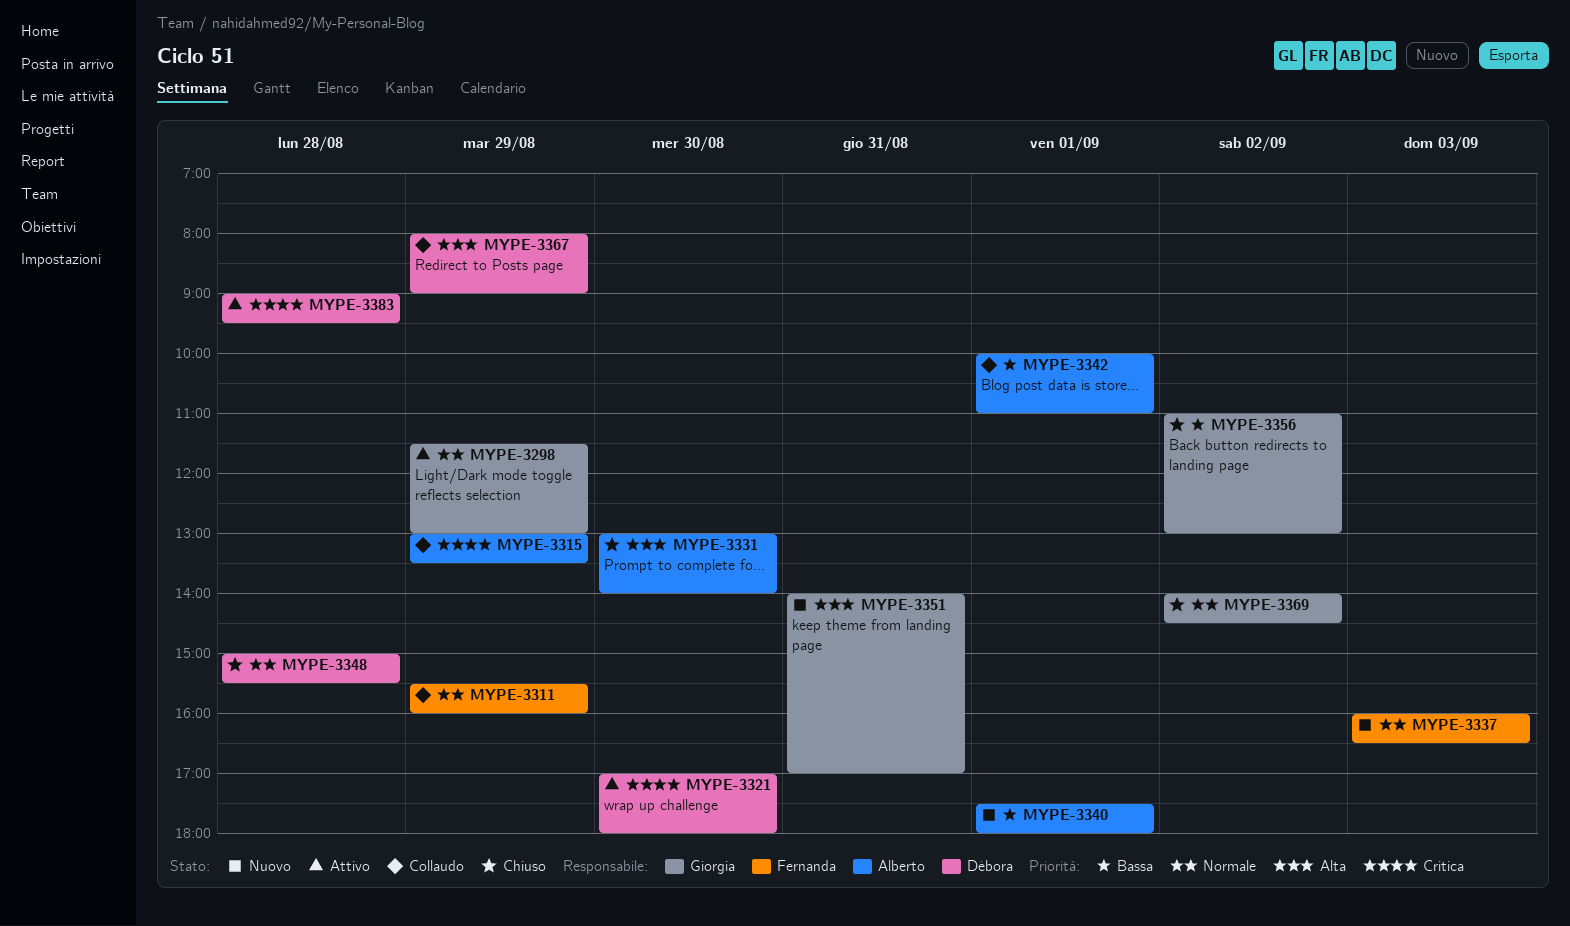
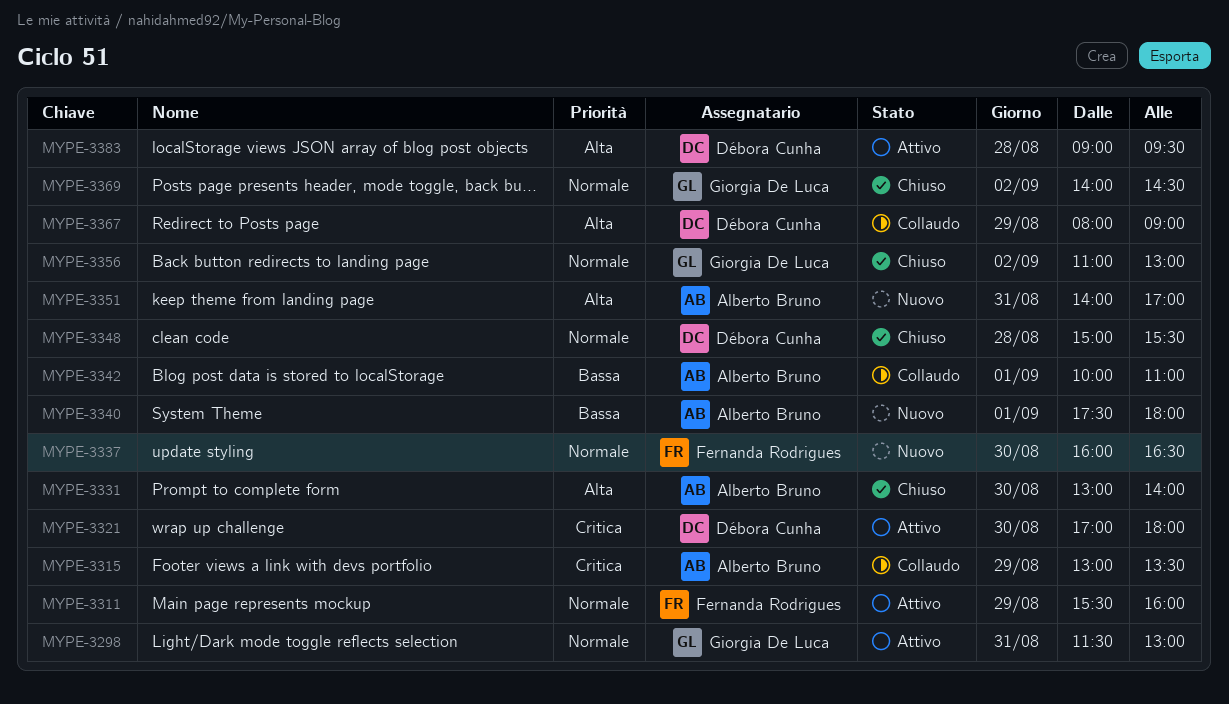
MYPE-3298, day: Aug 29 -> Aug 31
MYPE-3311, status: Collaudo -> Attivo
MYPE-3337, day: Sep 3 -> Aug 30
MYPE-3351, owner: Giorgia De Luca -> Alberto Bruno
MYPE-3356, priority: Bassa -> Normale
MYPE-3383, priority: Critica -> Alta

